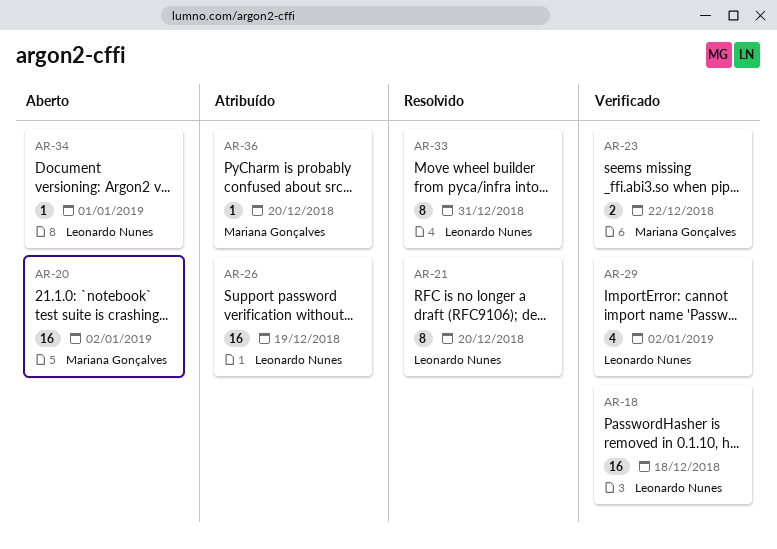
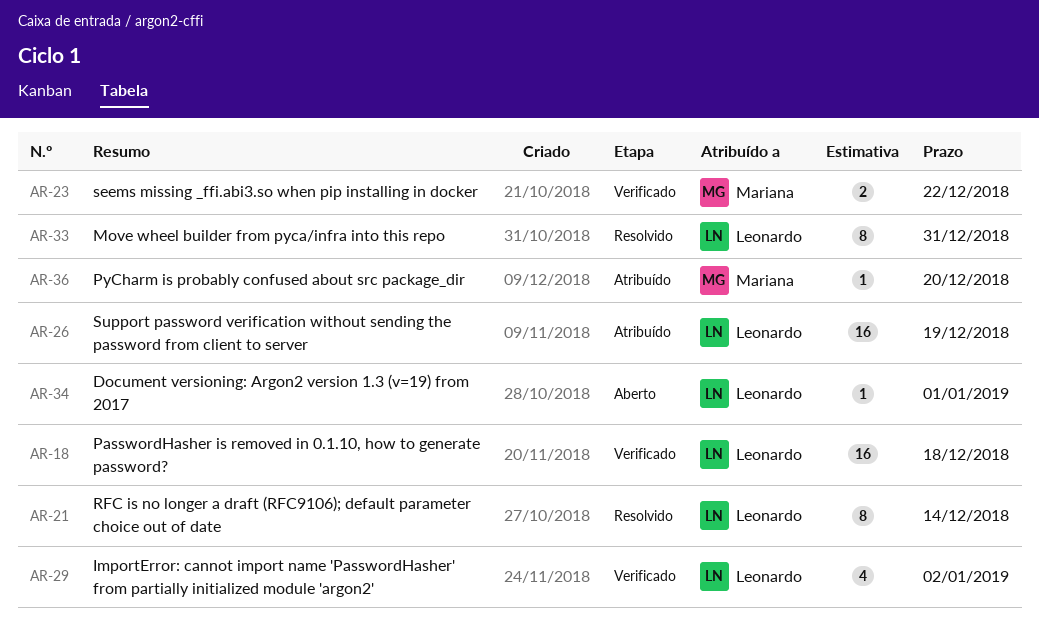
AR-20: present -> none
AR-21, due: Dec 20 -> Dec 14

